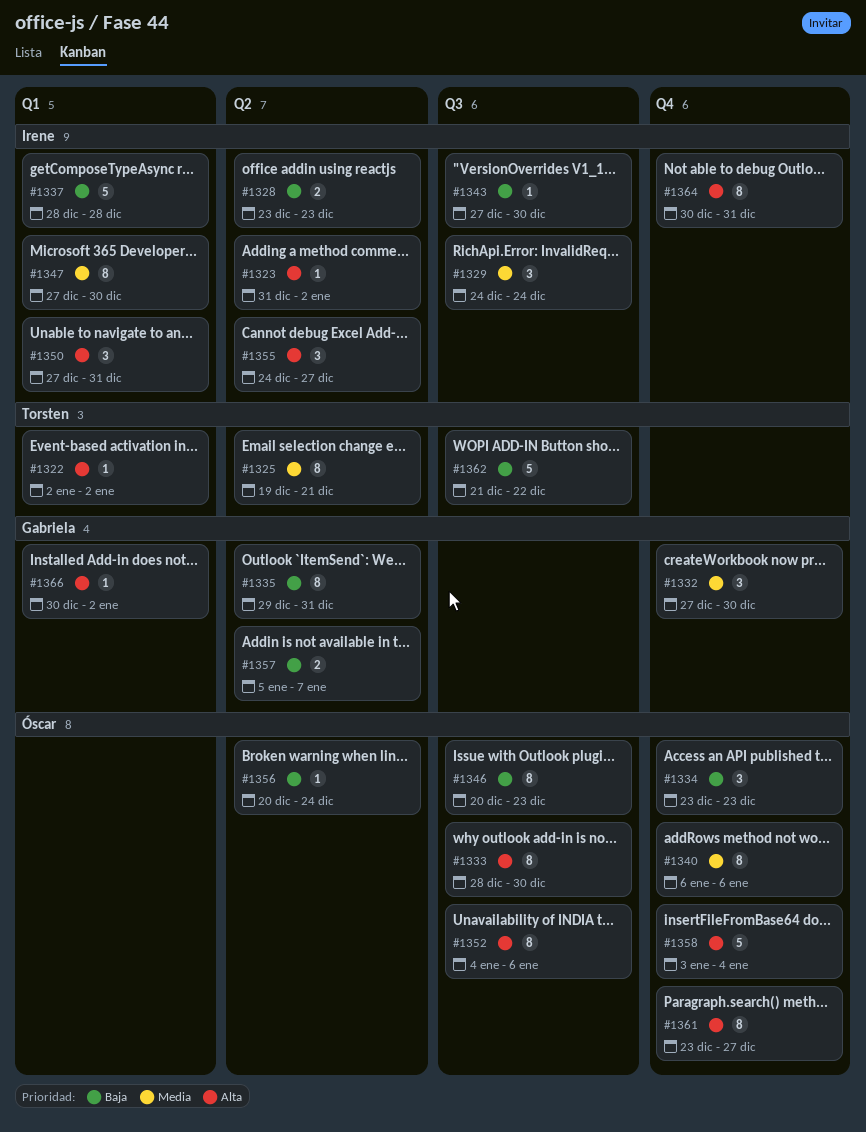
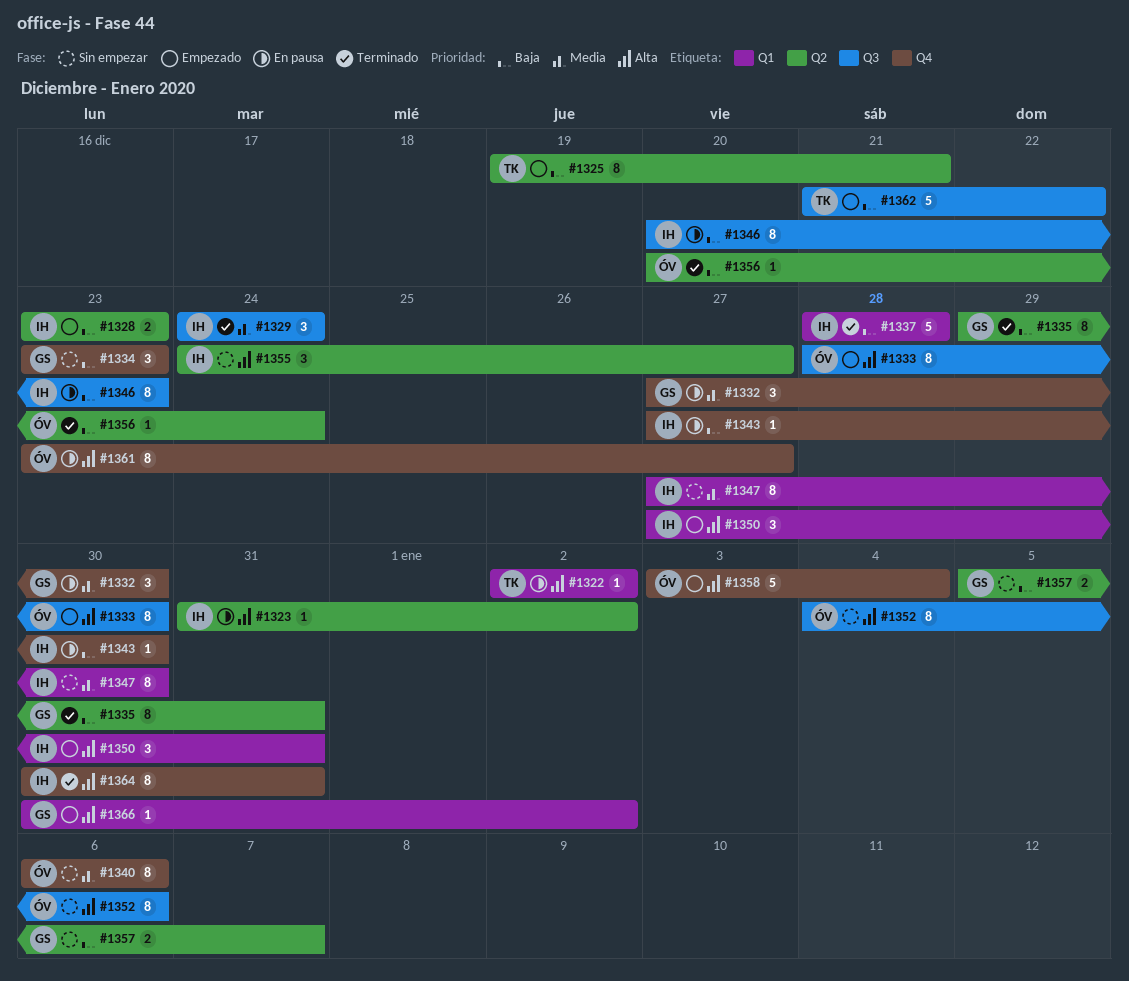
#1325, priority: Media -> Baja
#1334, owner: Óscar -> Gabriela
#1343, label: Q3 -> Q4
#1346, owner: Óscar -> Irene

